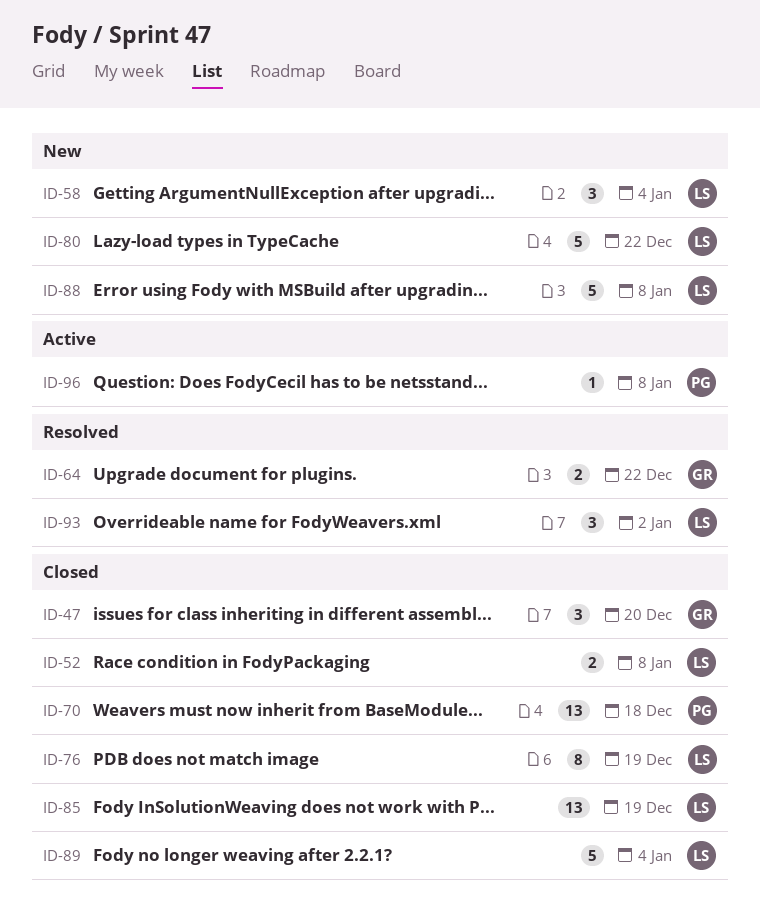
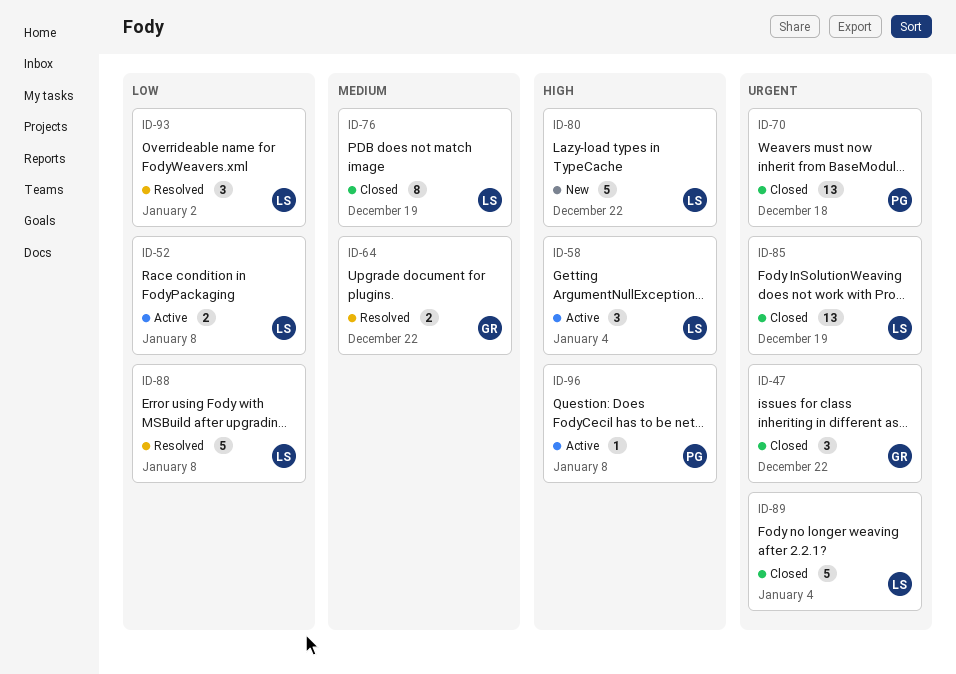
ID-47, due: Dec 20 -> Dec 22
ID-52, status: Closed -> Active
ID-58, status: New -> Active
ID-88, status: New -> Resolved

